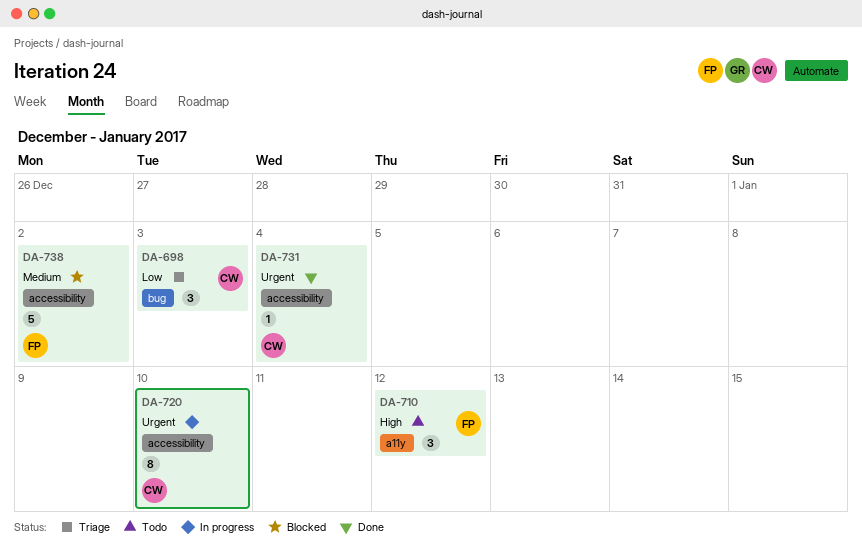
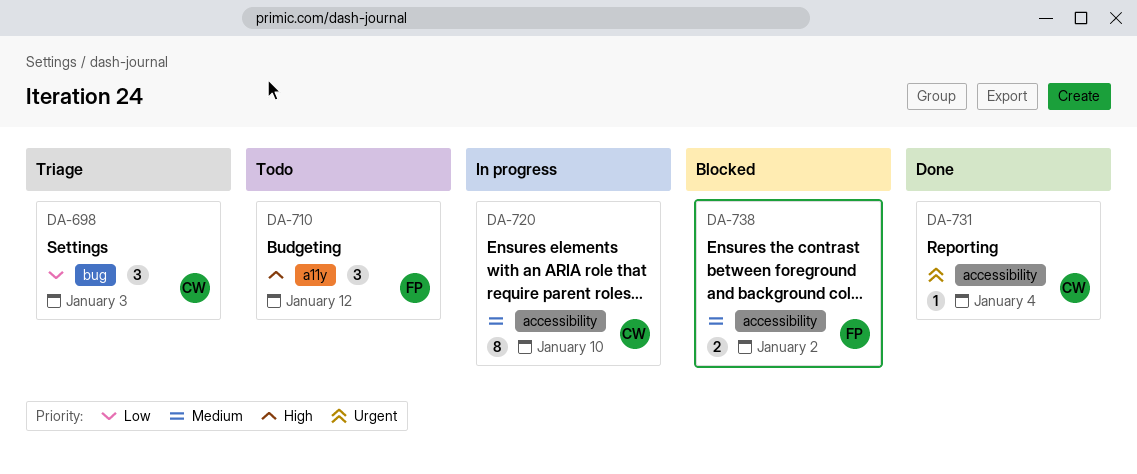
DA-720, priority: Urgent -> Medium
DA-738, estimate: 5 -> 2

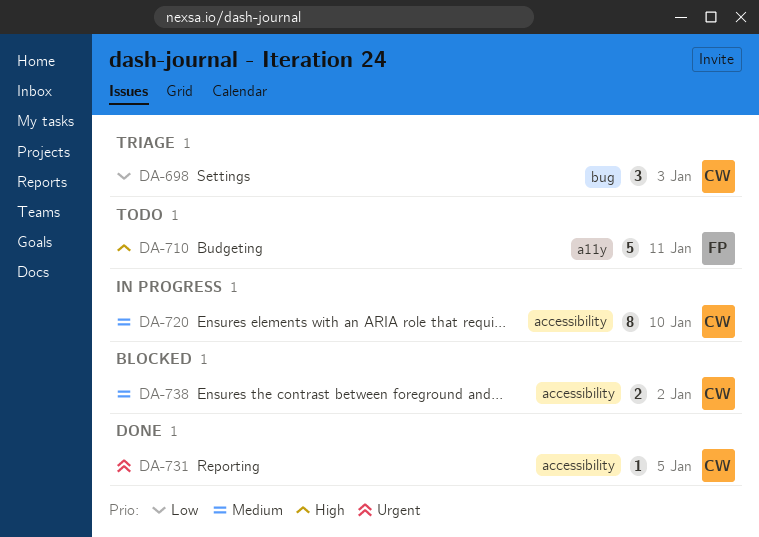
DA-710, estimate: 3 -> 5
DA-710, due: Jan 12 -> Jan 11
DA-731, due: Jan 4 -> Jan 5
DA-738, owner: FP -> CW

